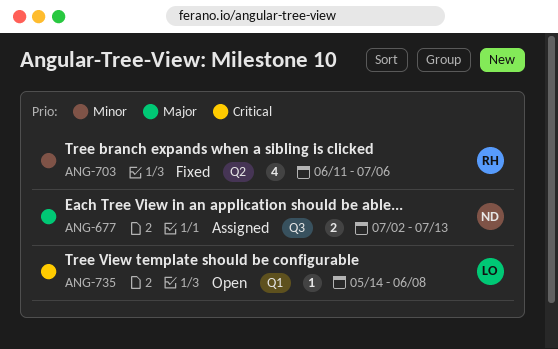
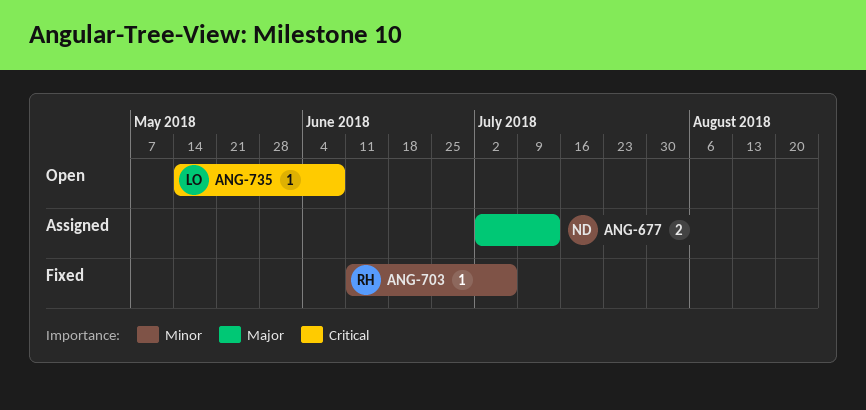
ANG-703, estimate: 4 -> 1

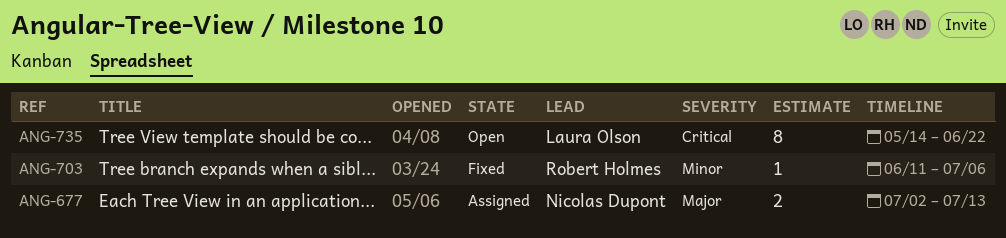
ANG-735, estimate: 1 -> 8
ANG-735, due: Jun 8 -> Jun 22

